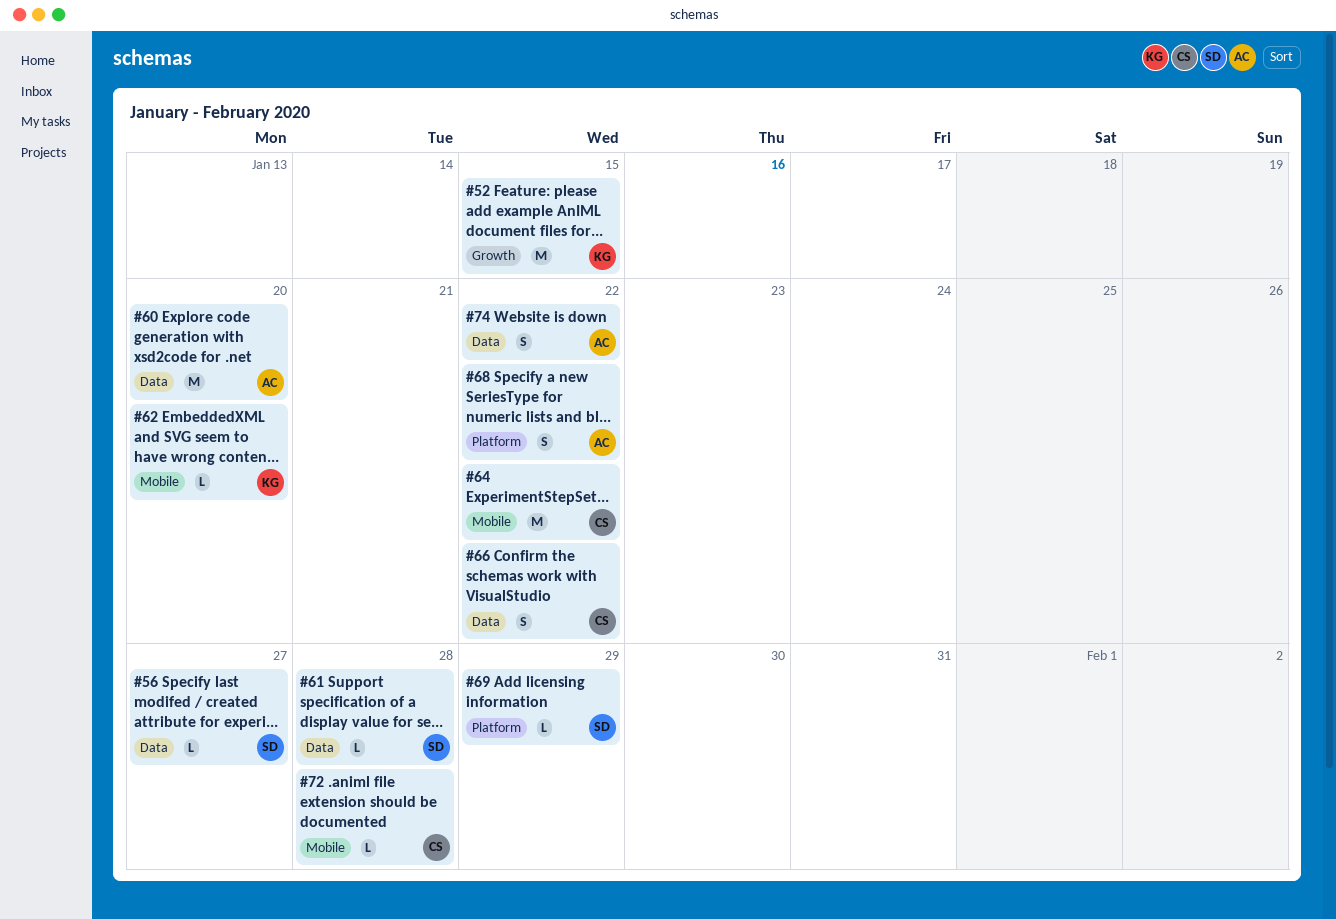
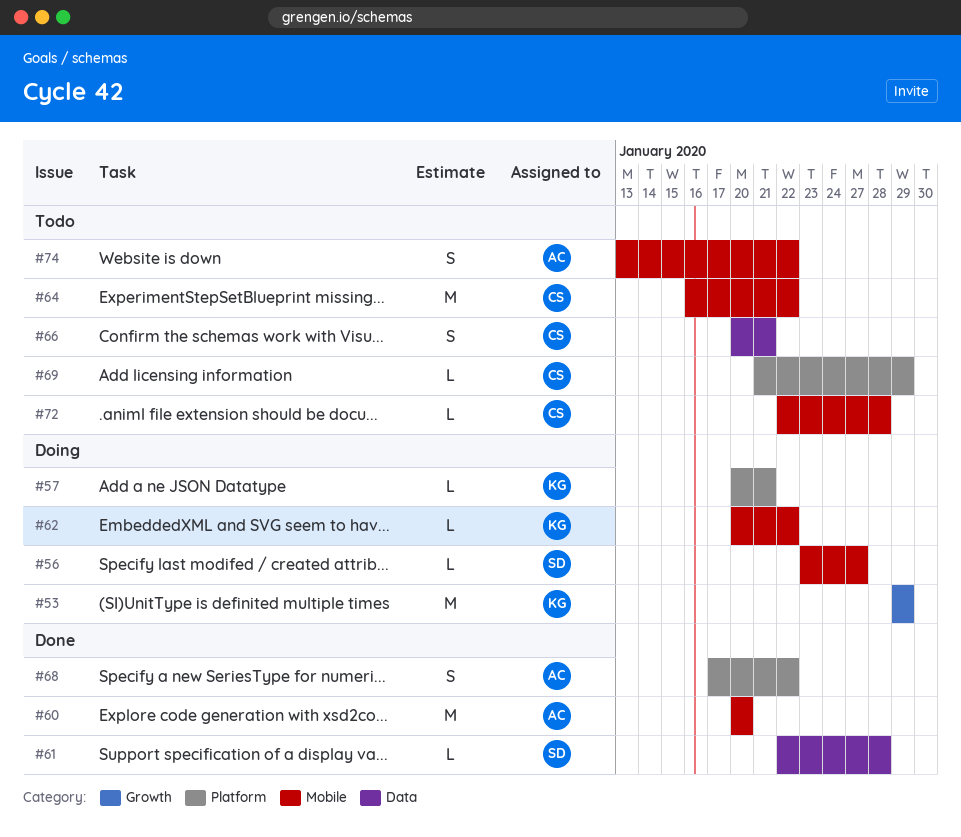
#52: present -> none
#53: none -> present
#56, label: Data -> Mobile
#57: none -> present
#60, label: Data -> Mobile
#62, due: Jan 20 -> Jan 22
#66, due: Jan 22 -> Jan 21
#69, owner: SD -> CS
#74, label: Data -> Mobile

